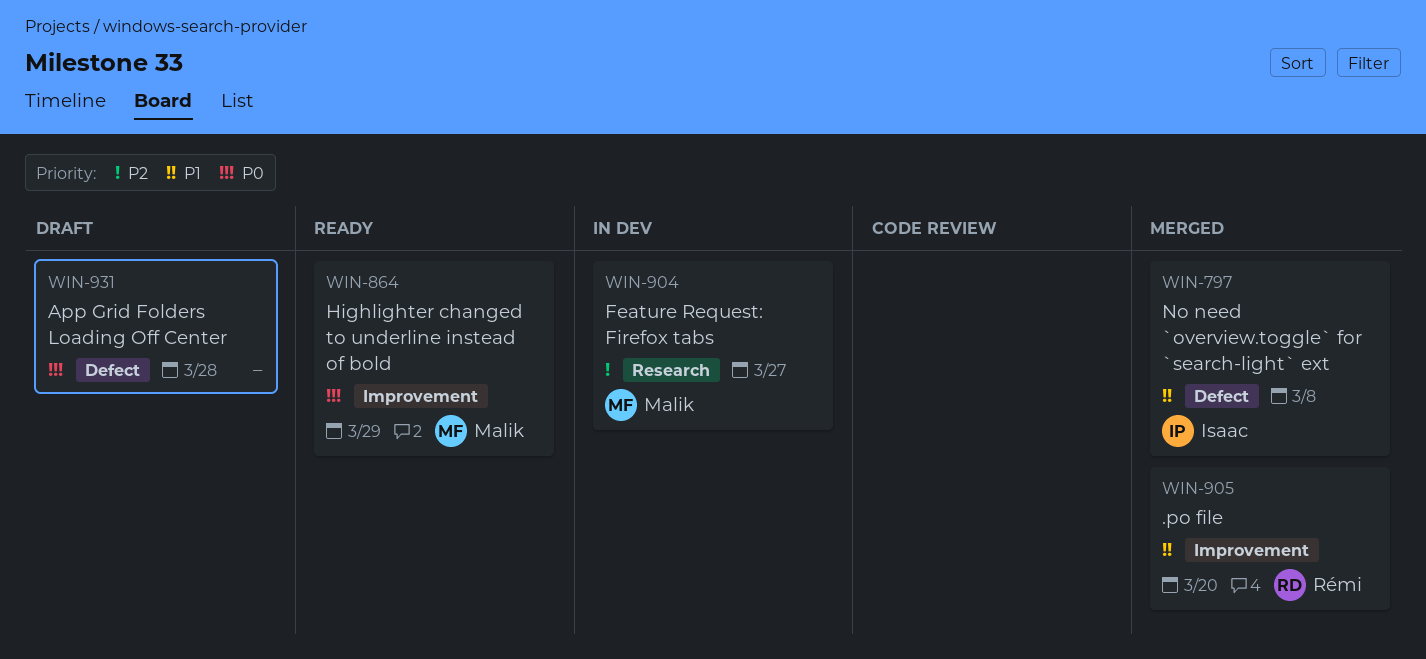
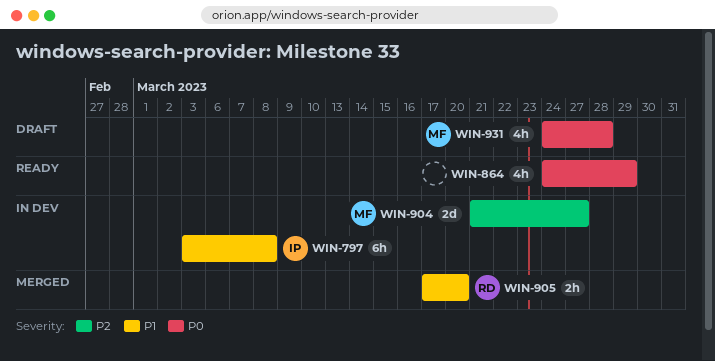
WIN-797, status: Merged -> In dev
WIN-864, owner: Malik -> none
WIN-931, owner: none -> Malik

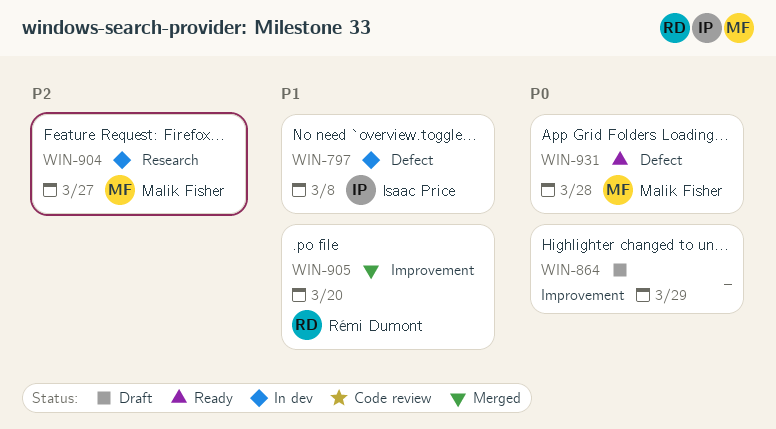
WIN-864, status: Ready -> Draft
WIN-931, status: Draft -> Ready

